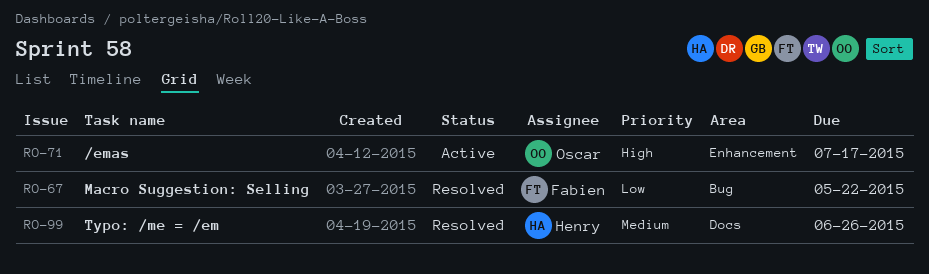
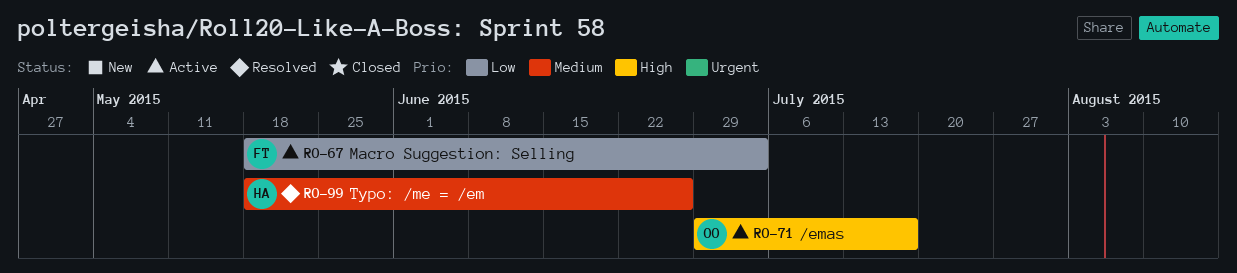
RO-67, status: Resolved -> Active
RO-67, due: May 22 -> Jul 3

